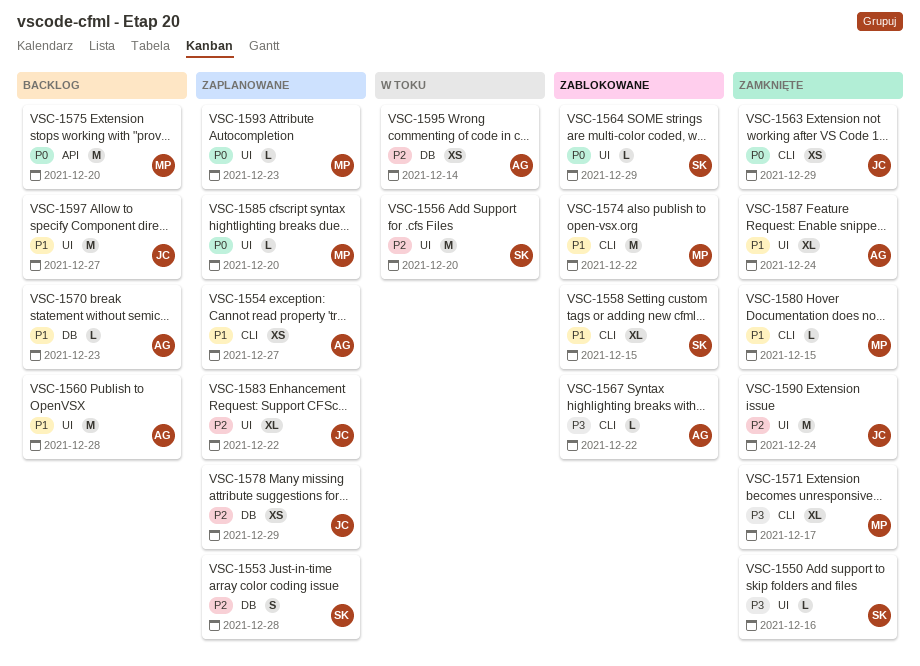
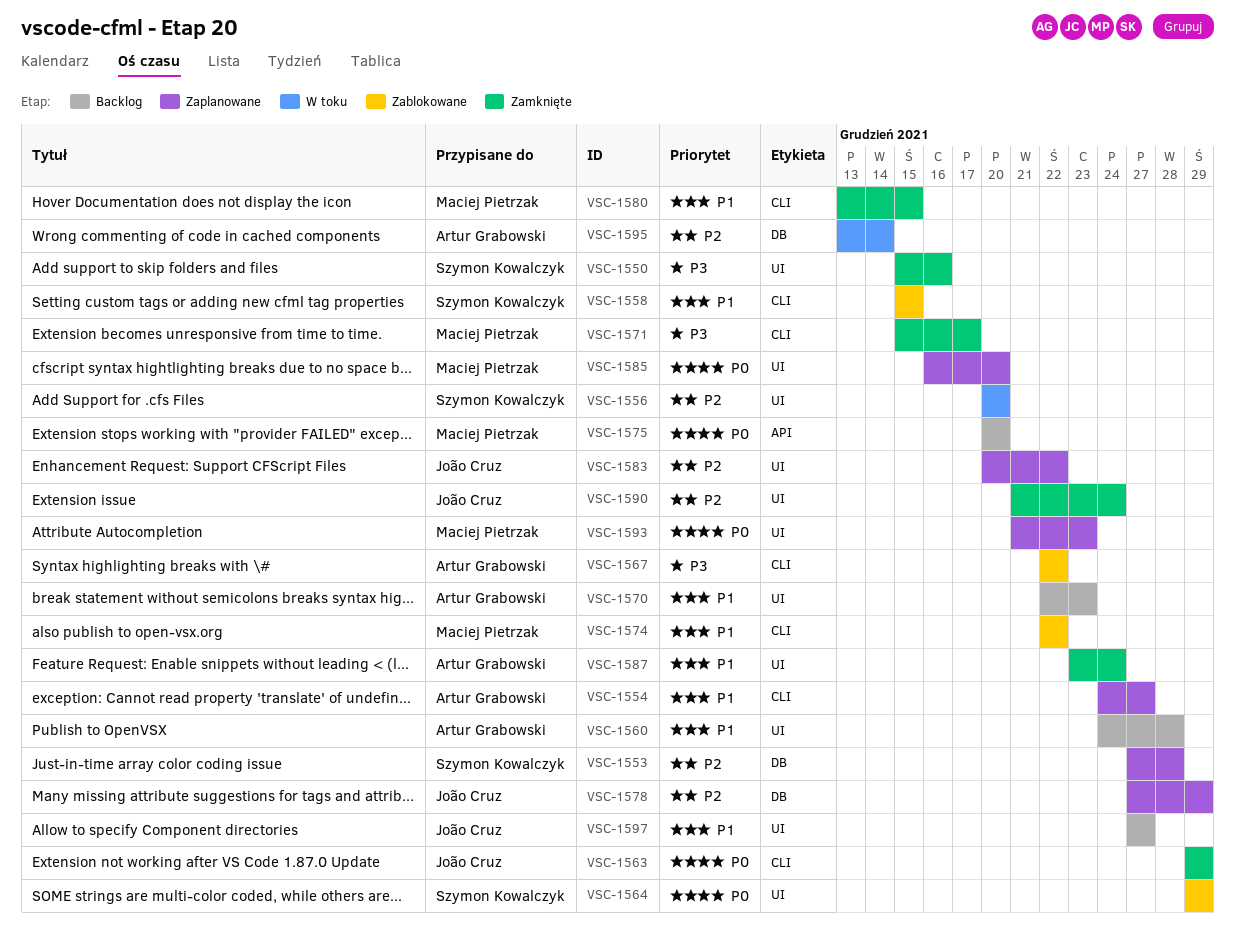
VSC-1570, label: DB -> UI

